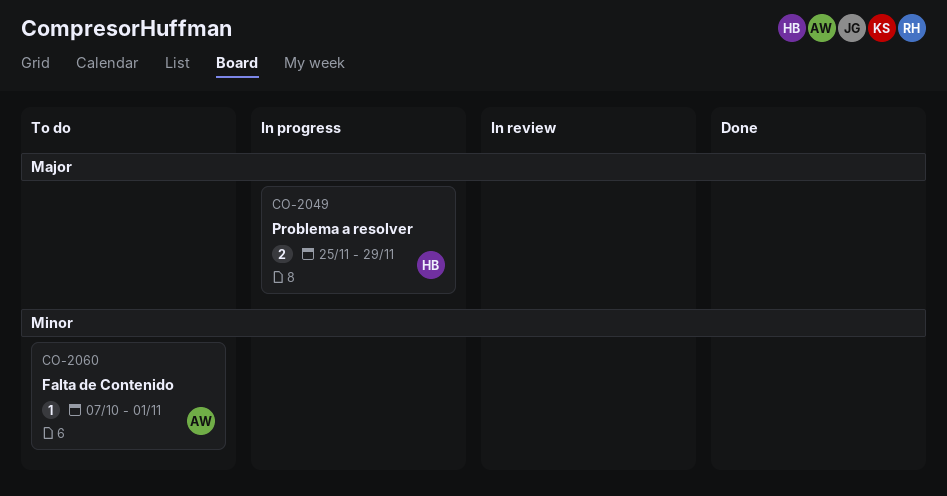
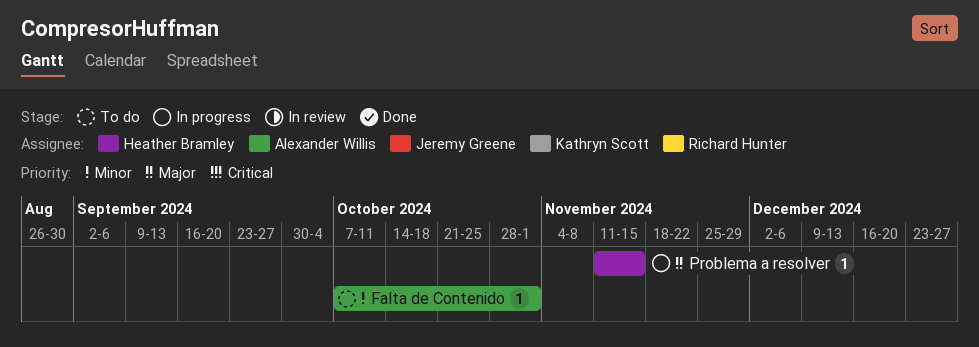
Problema a resolver, estimate: 2 -> 1
Problema a resolver, start: Nov 25 -> Nov 11
Problema a resolver, due: Nov 29 -> Nov 15

